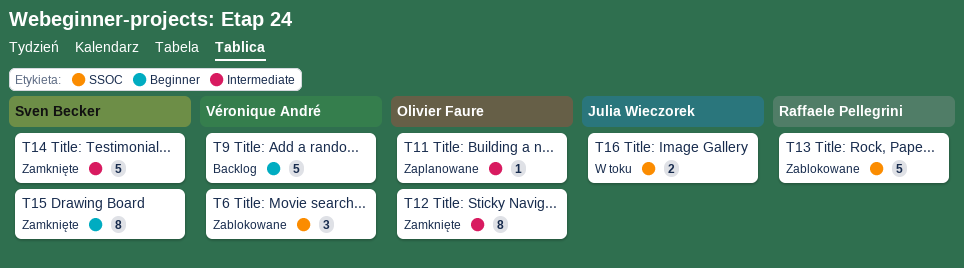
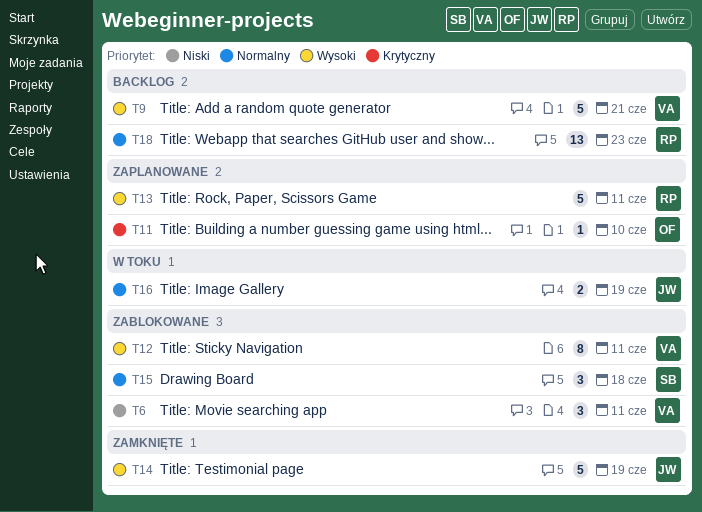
T12, status: Zamknięte -> Zablokowane
T12, owner: Olivier Faure -> Véronique André
T13, status: Zablokowane -> Zaplanowane
T14, owner: Sven Becker -> Julia Wieczorek
T15, status: Zamknięte -> Zablokowane
T15, estimate: 8 -> 3
T18: none -> present

